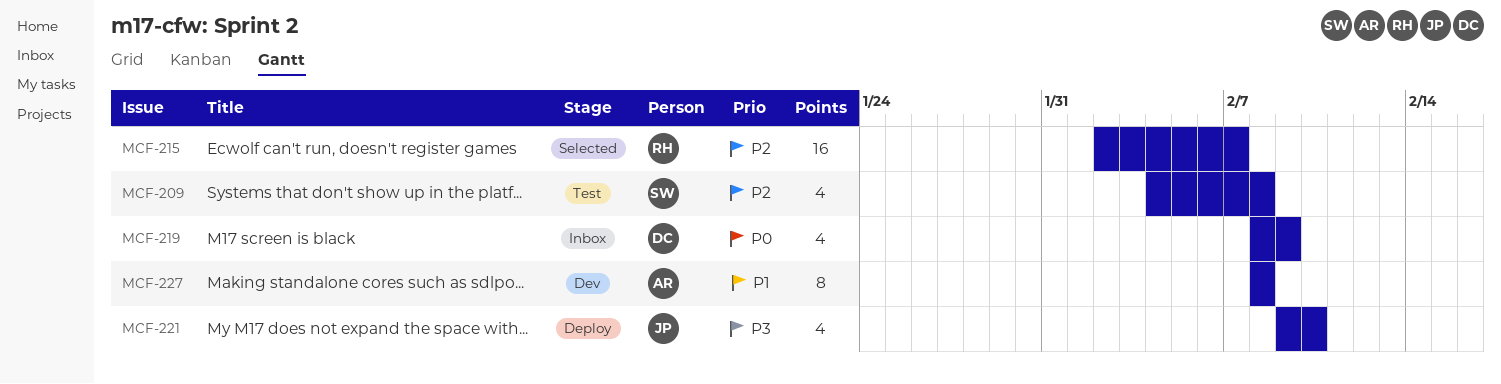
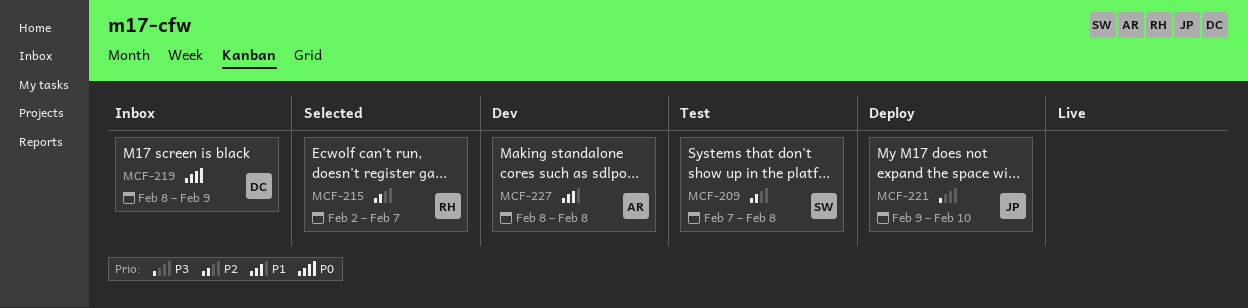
MCF-209, start: Feb 4 -> Feb 7

